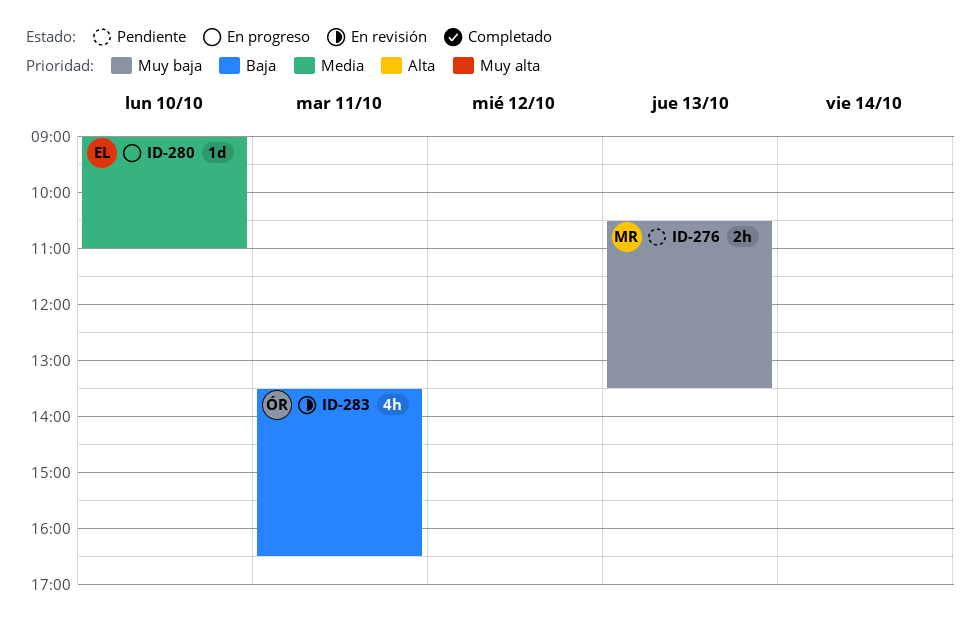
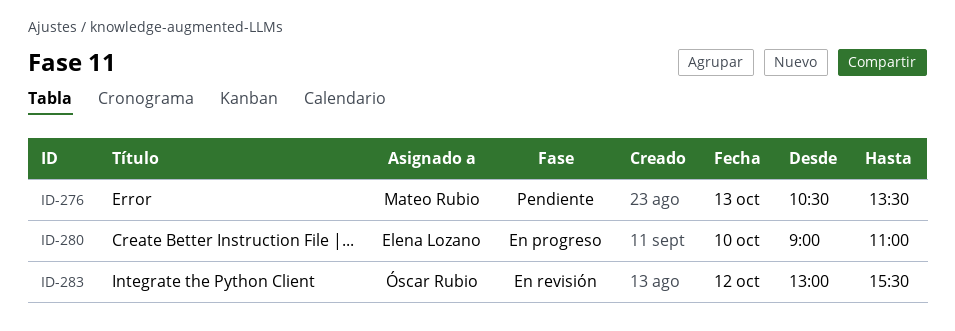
ID-283, day: Oct 11 -> Oct 12
ID-283, begins: 13:30 -> 13:00
ID-283, ends: 16:30 -> 15:30

